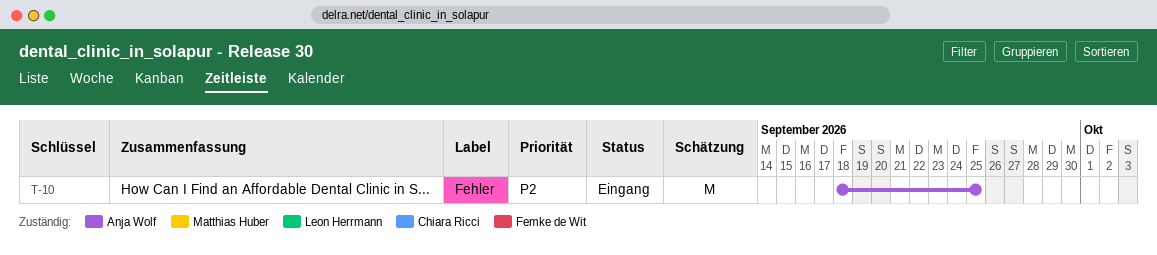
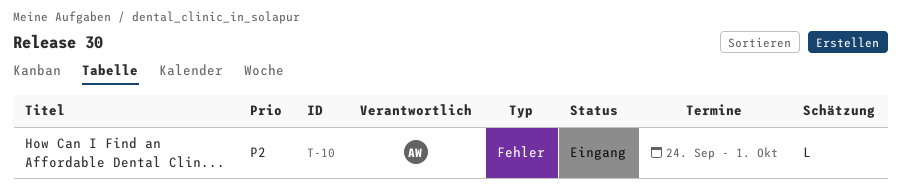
T-10, estimate: M -> L
T-10, start: Sep 18 -> Sep 24
T-10, due: Sep 25 -> Oct 1

